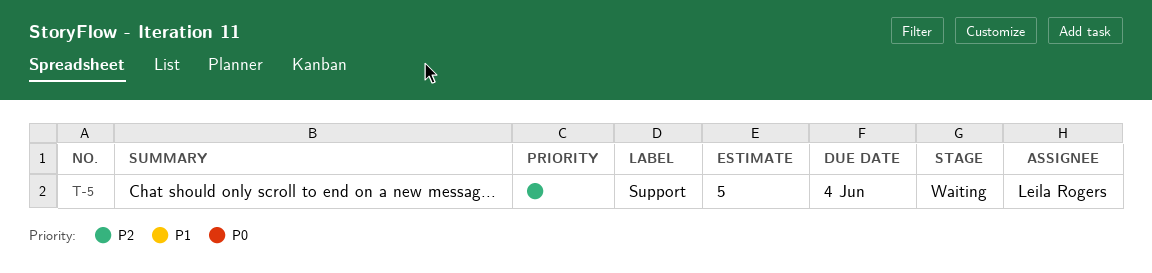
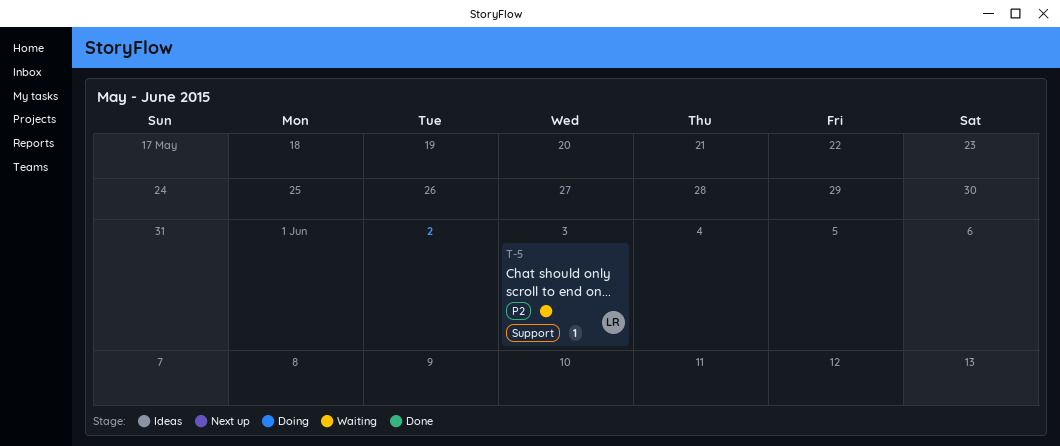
T-5, estimate: 5 -> 1
T-5, due: Jun 4 -> Jun 3

